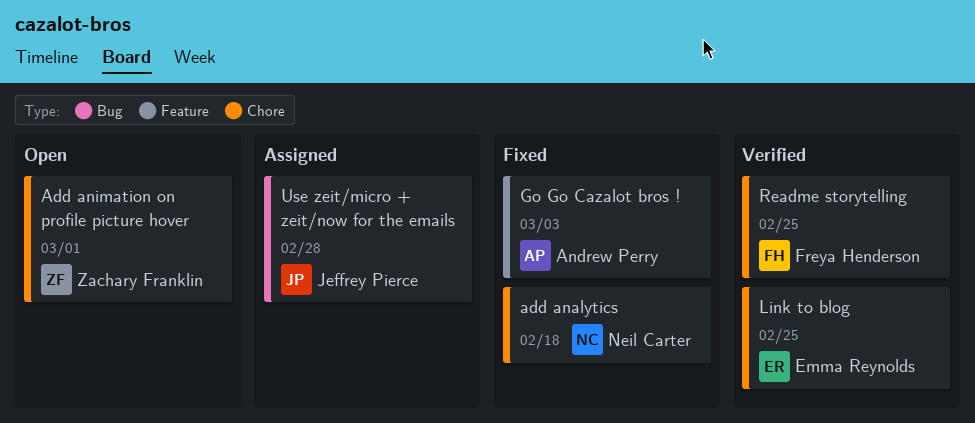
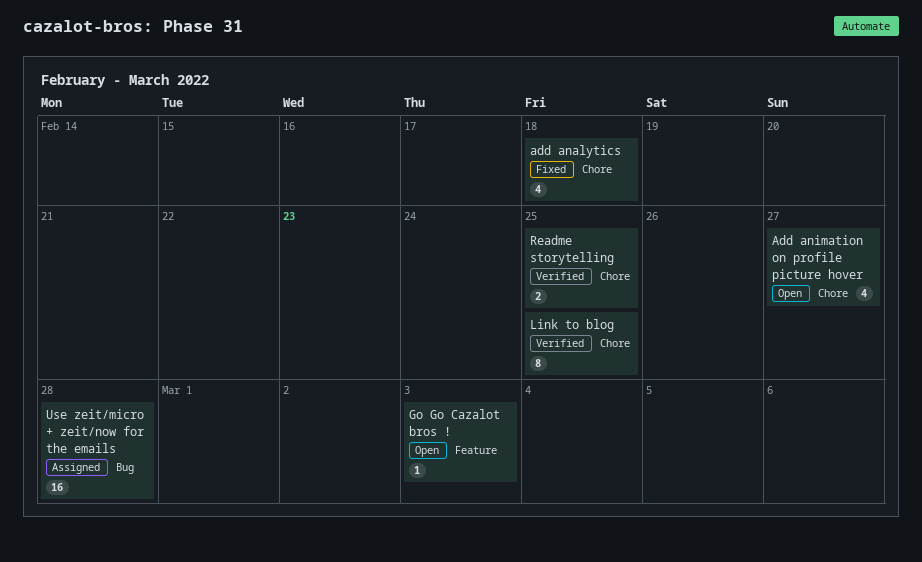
Add animation on profile picture hover, due: Mar 1 -> Feb 27
Go Go Cazalot bros !, status: Fixed -> Open

